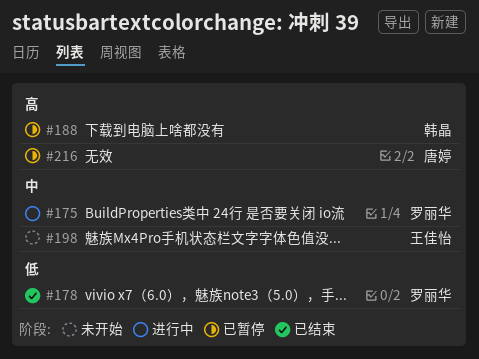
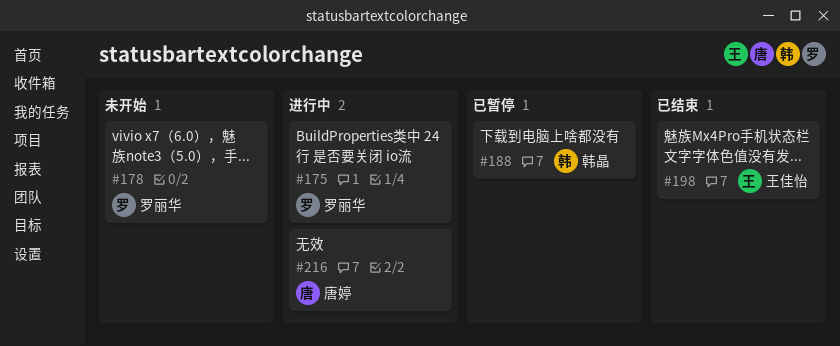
#178, status: 已结束 -> 未开始
#198, status: 未开始 -> 已结束
#216, status: 已暂停 -> 进行中

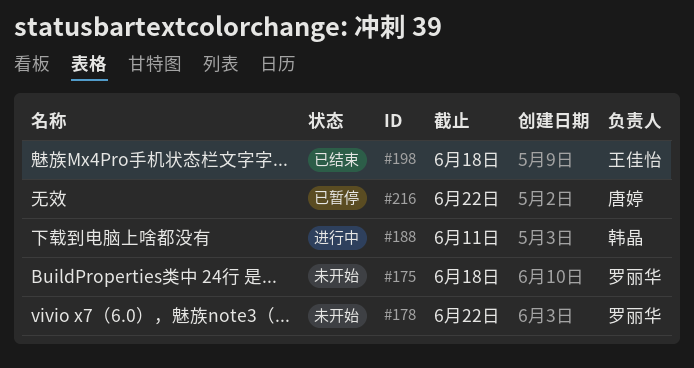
#175, status: 进行中 -> 未开始
#188, status: 已暂停 -> 进行中
#216, status: 进行中 -> 已暂停

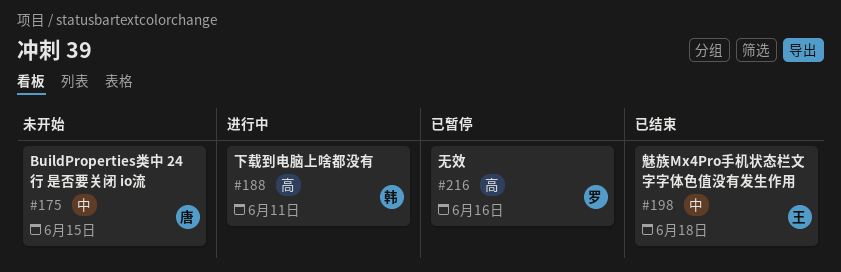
#175, owner: 罗丽华 -> 唐婷
#175, due: Jun 18 -> Jun 15
#178: present -> none
#216, owner: 唐婷 -> 罗丽华
#216, due: Jun 22 -> Jun 16

